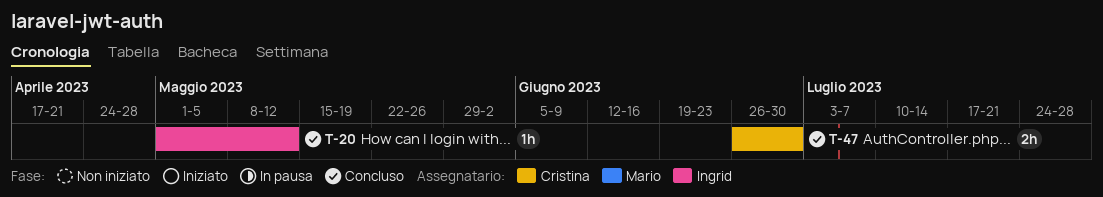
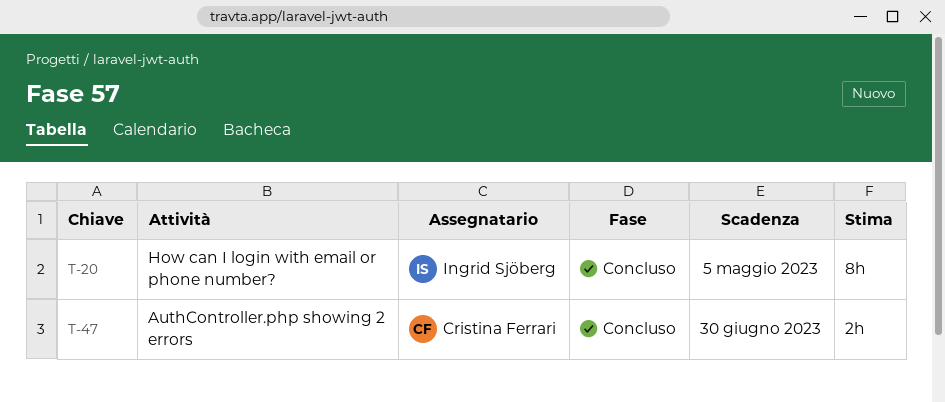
T-20, estimate: 1h -> 8h
T-20, due: May 12 -> May 5

